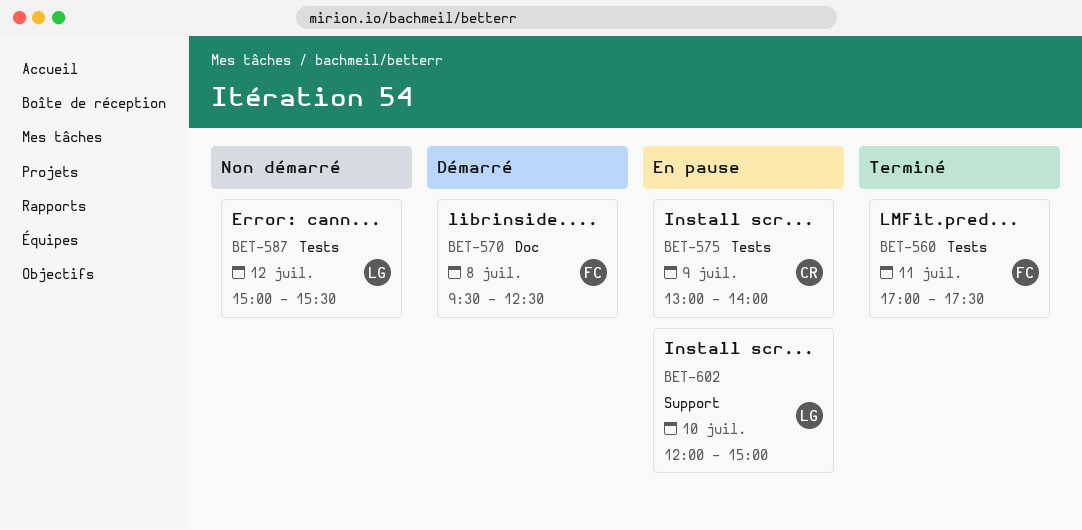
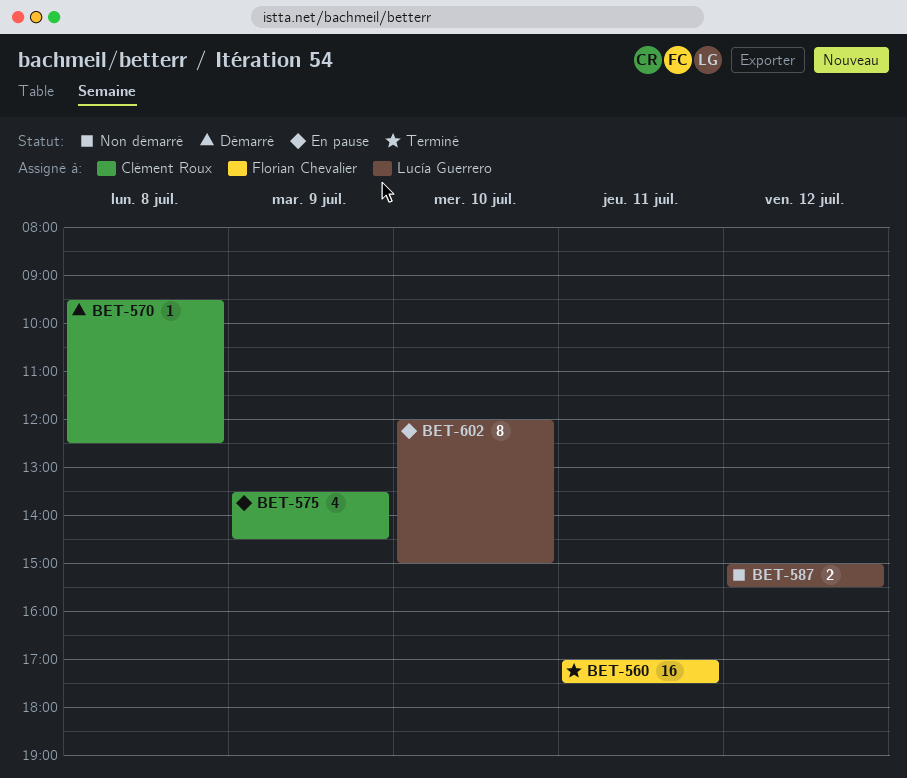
BET-570, owner: Florian Chevalier -> Clément Roux
BET-575, begins: 13:00 -> 13:30
BET-575, ends: 14:00 -> 14:30

